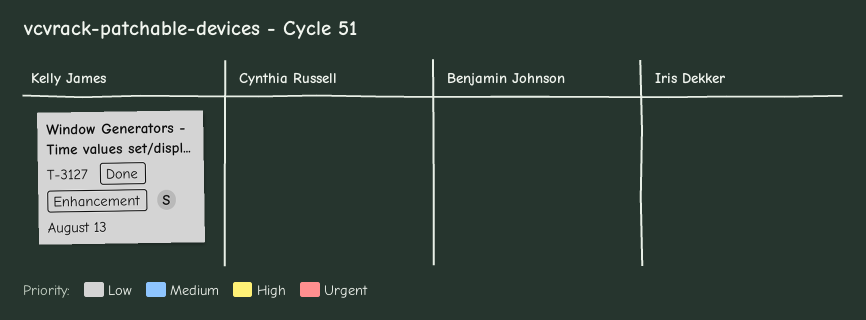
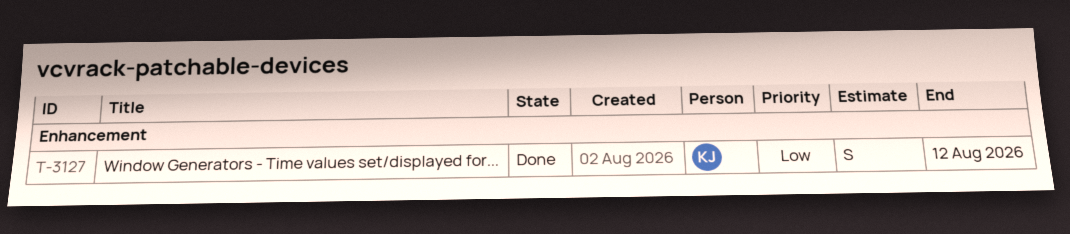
T-3127, due: Aug 13 -> Aug 12

